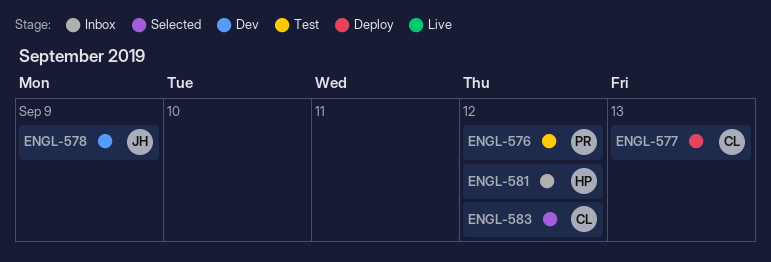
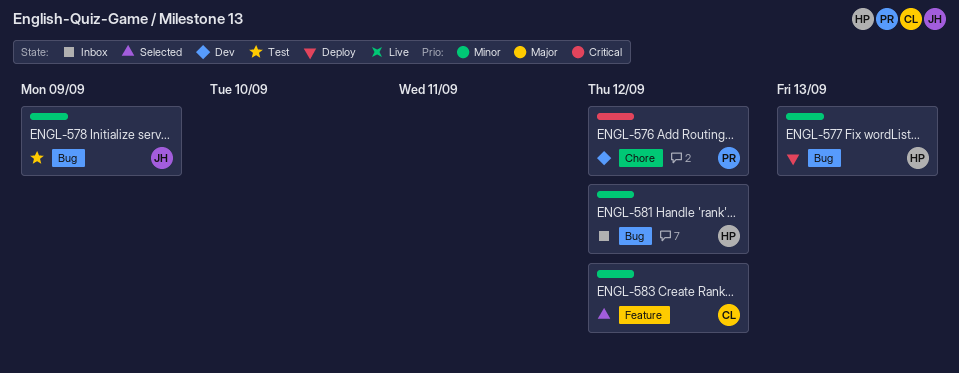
ENGL-576, status: Test -> Dev
ENGL-577, owner: CL -> HP
ENGL-578, status: Dev -> Test

